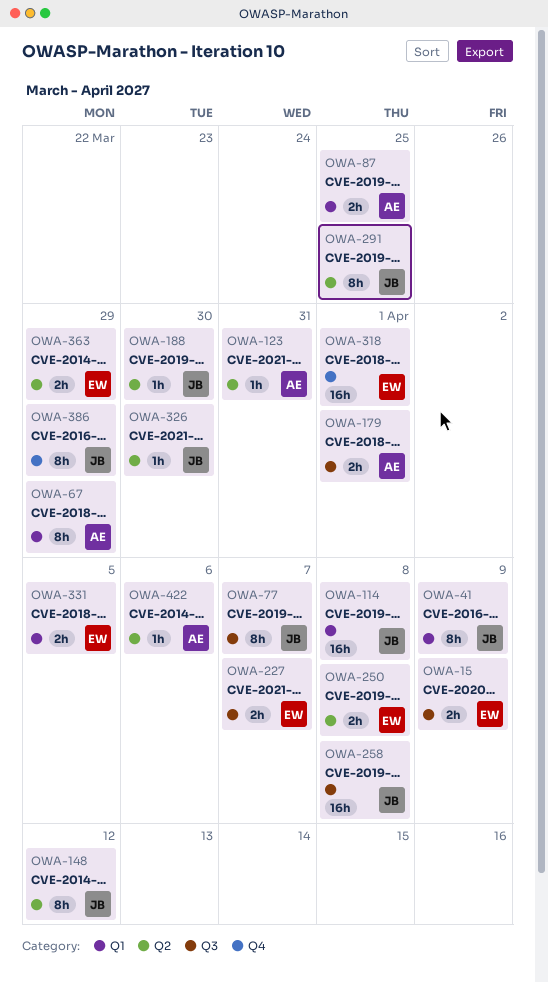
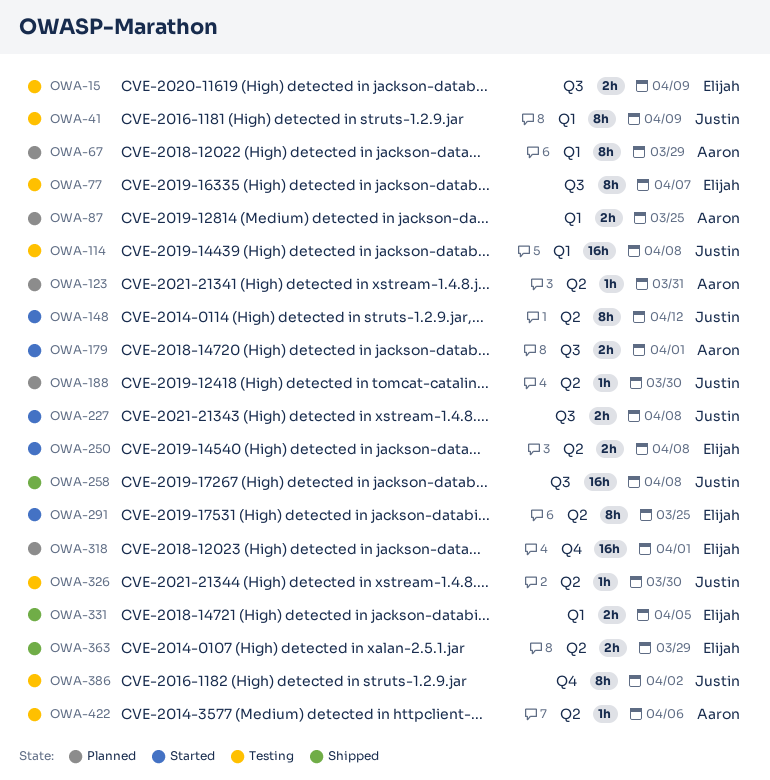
OWA-77, owner: Justin -> Elijah
OWA-227, owner: Elijah -> Justin
OWA-227, due: Apr 7 -> Apr 8
OWA-291, owner: Justin -> Elijah
OWA-386, due: Mar 29 -> Apr 2

